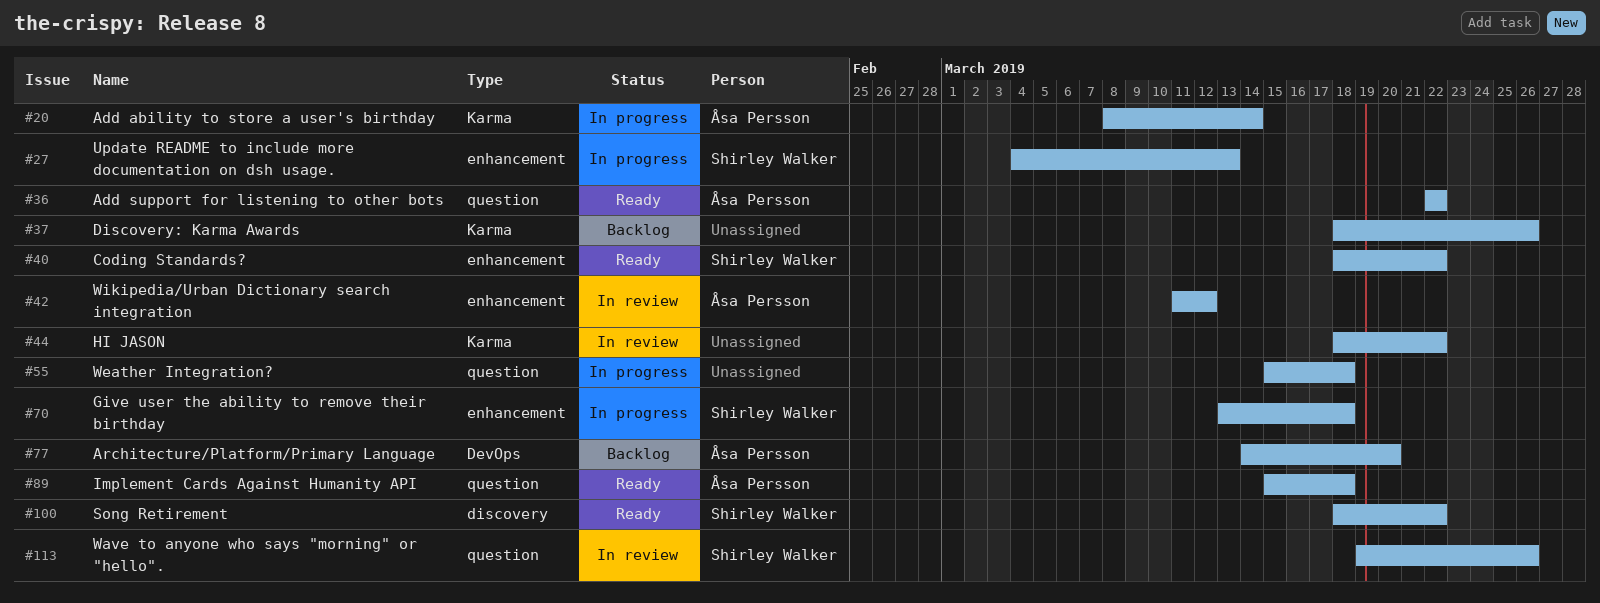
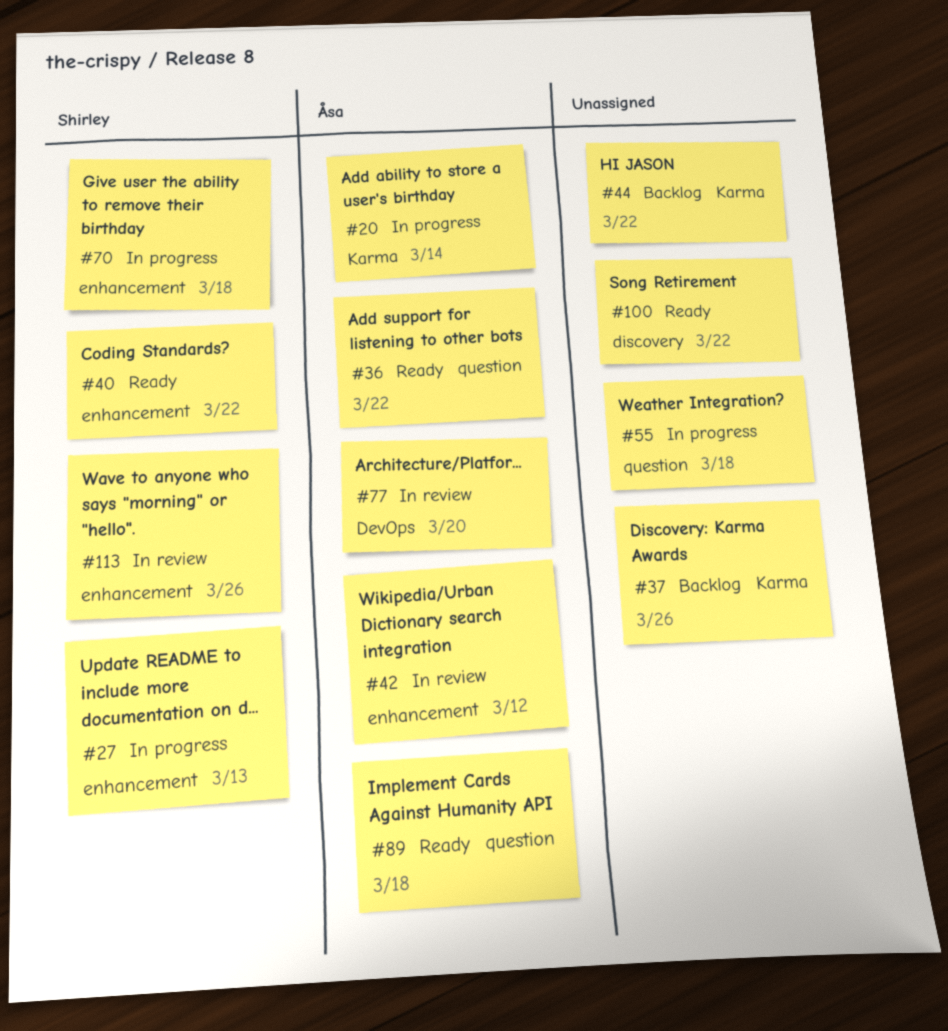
#44, status: In review -> Backlog
#77, status: Backlog -> In review
#100, owner: Shirley Walker -> none
#113, label: question -> enhancement

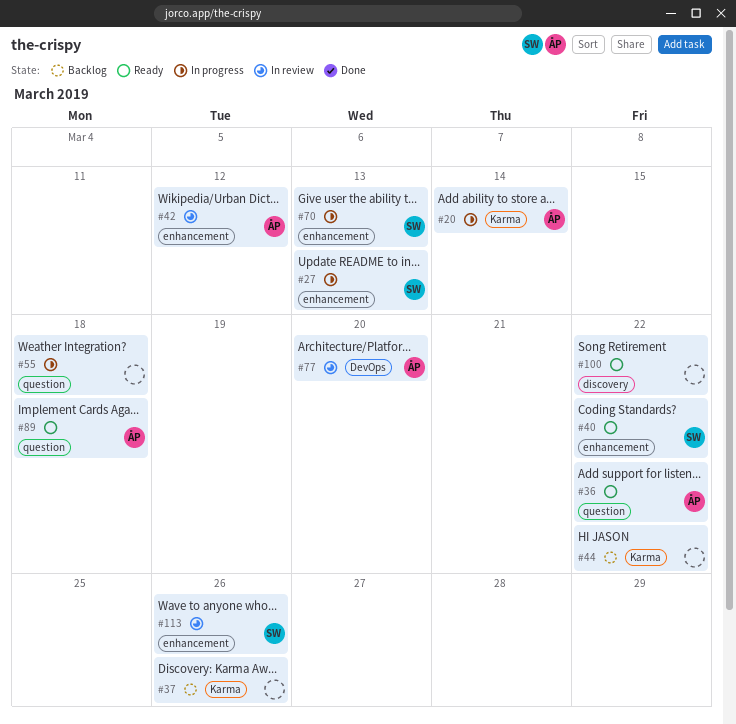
#70, due: Mar 18 -> Mar 13

